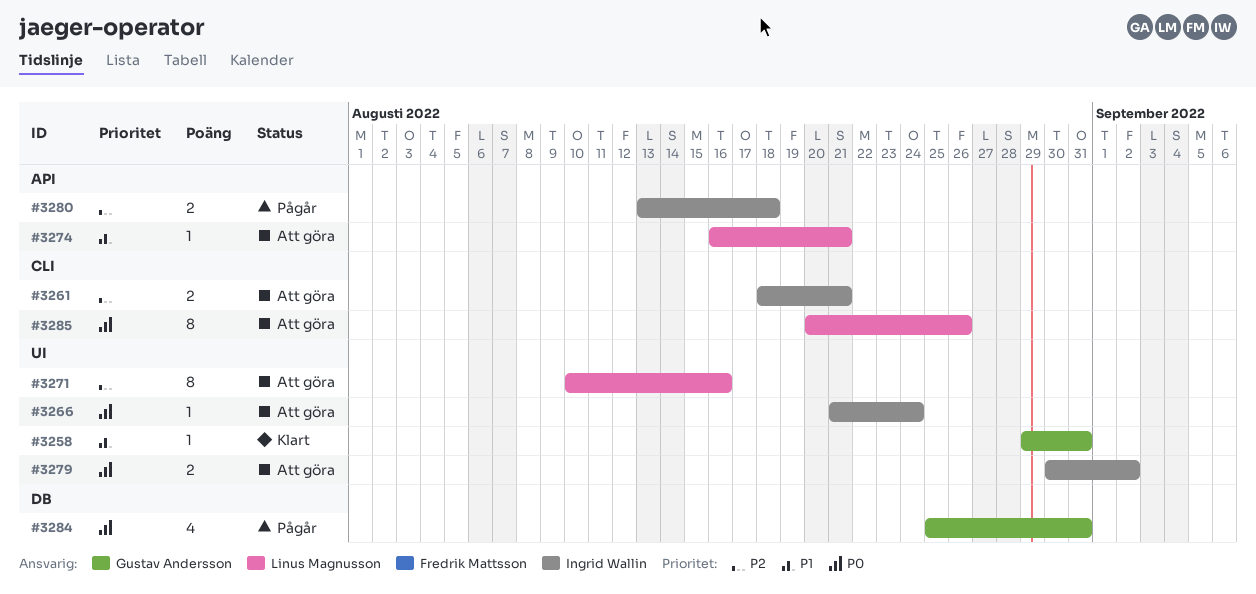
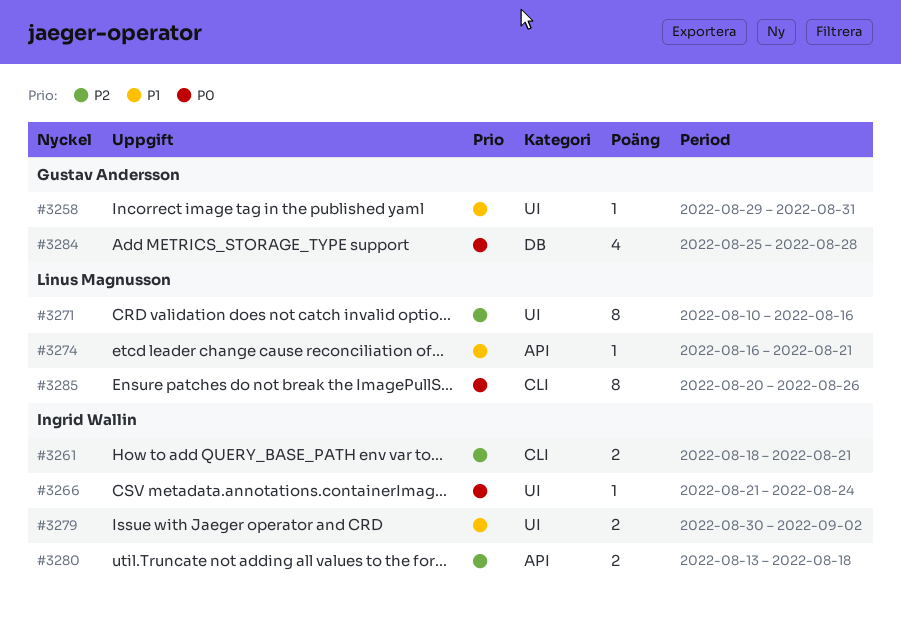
#3279, priority: P0 -> P1
#3284, due: Aug 31 -> Aug 28

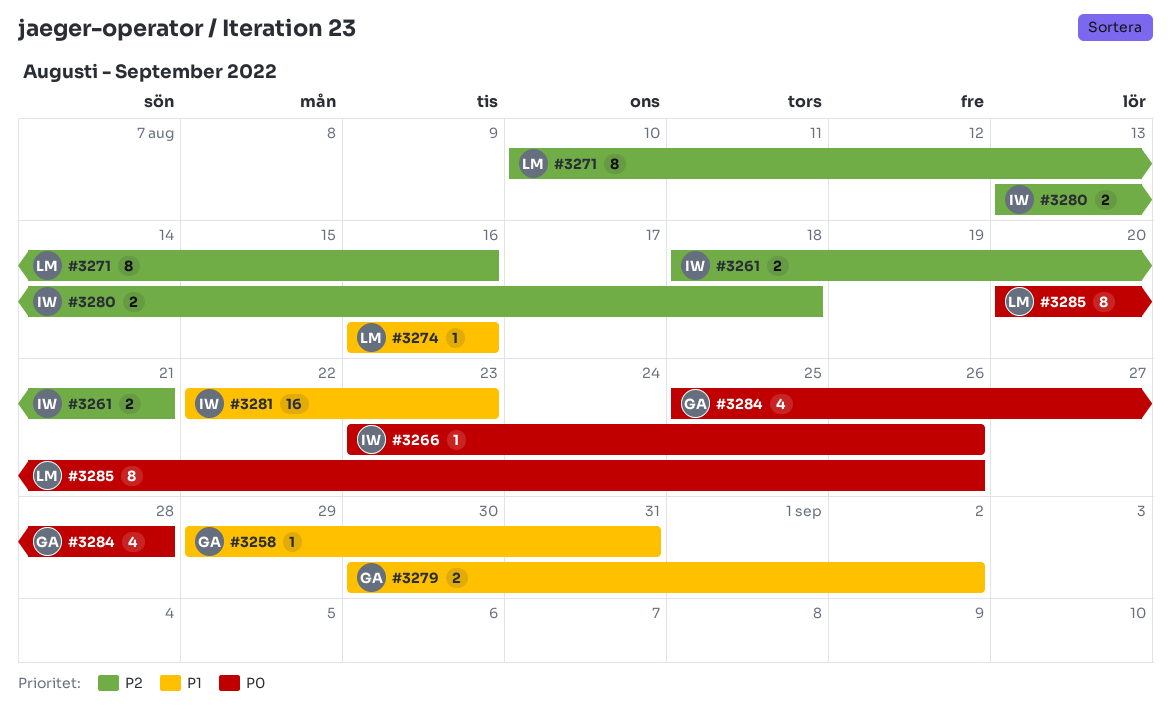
#3266, start: Aug 21 -> Aug 23
#3266, due: Aug 24 -> Aug 26
#3274, due: Aug 21 -> Aug 16
#3279, owner: Ingrid Wallin -> Gustav Andersson
#3281: none -> present

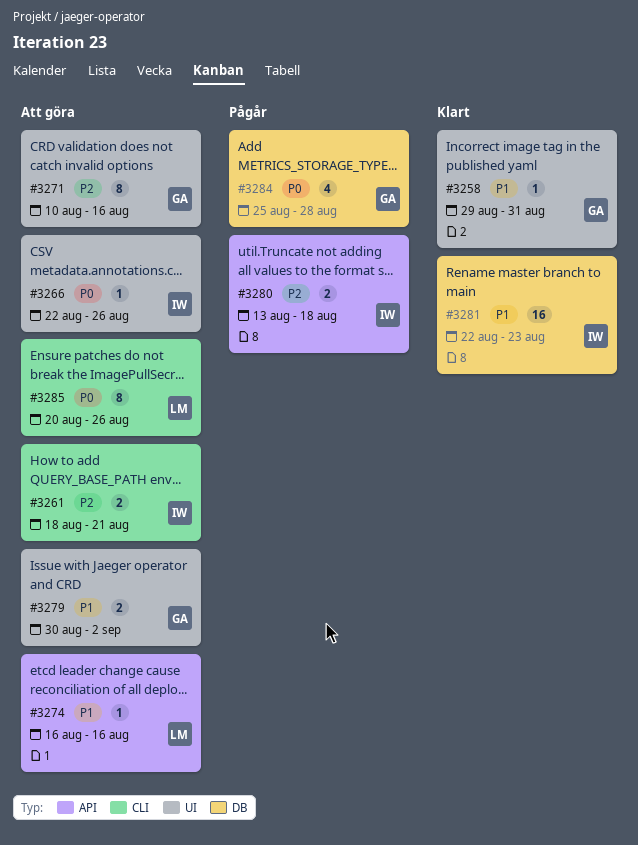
#3266, start: Aug 23 -> Aug 22
#3271, owner: LM -> GA

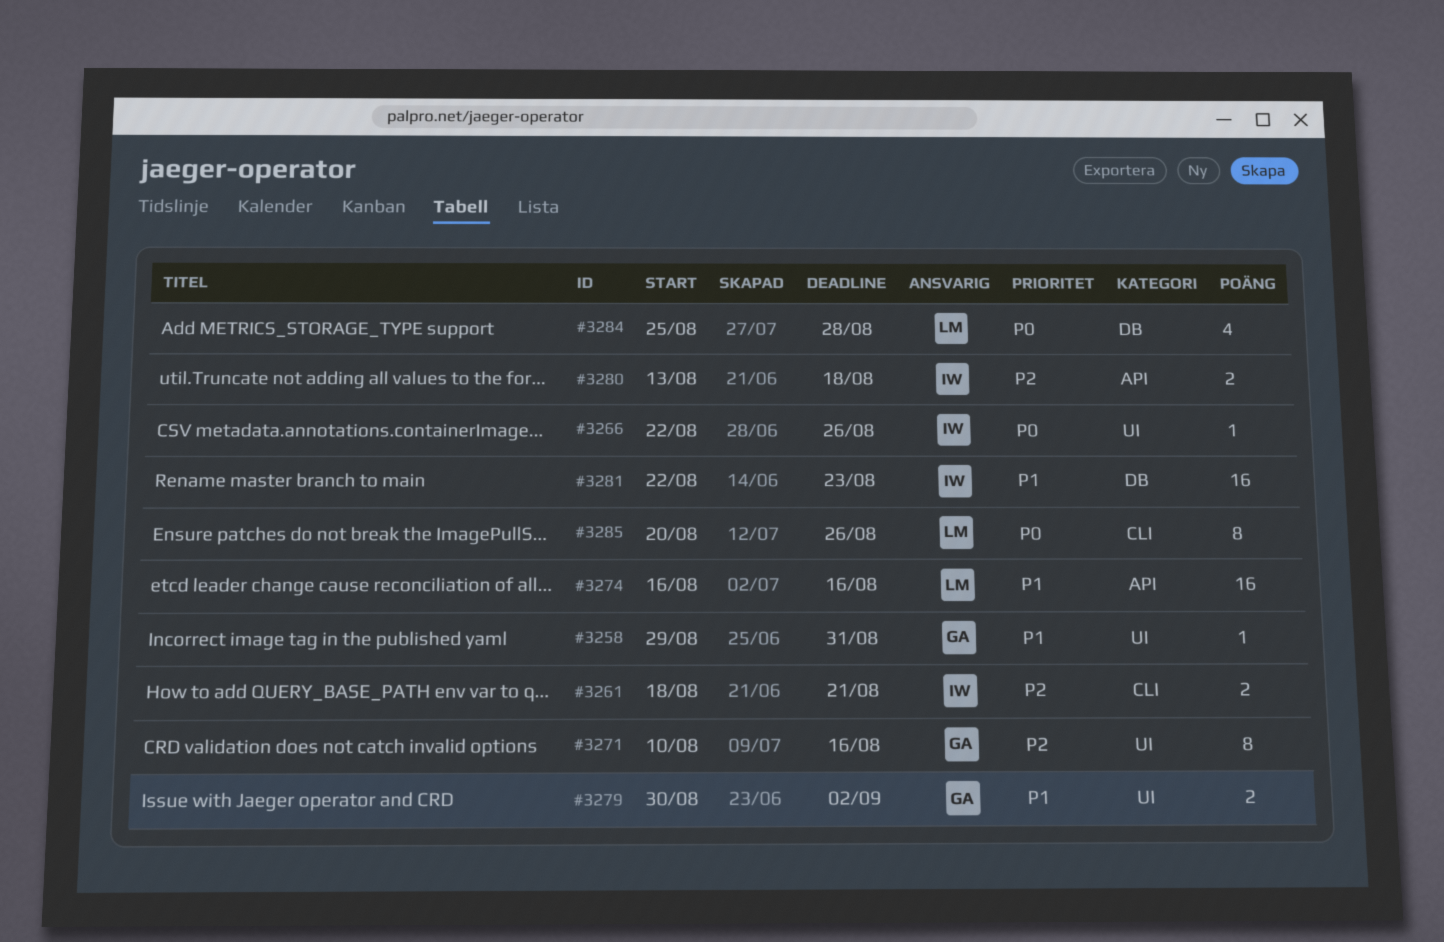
#3274, estimate: 1 -> 16
#3284, owner: GA -> LM

